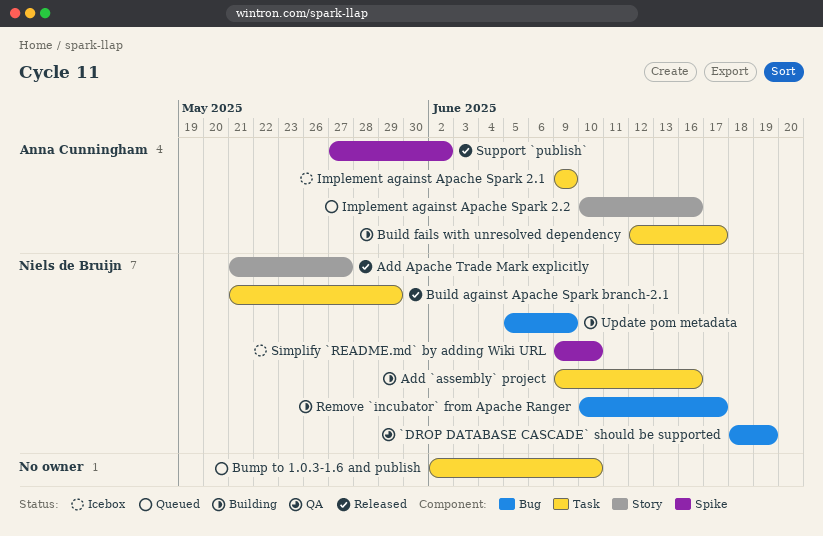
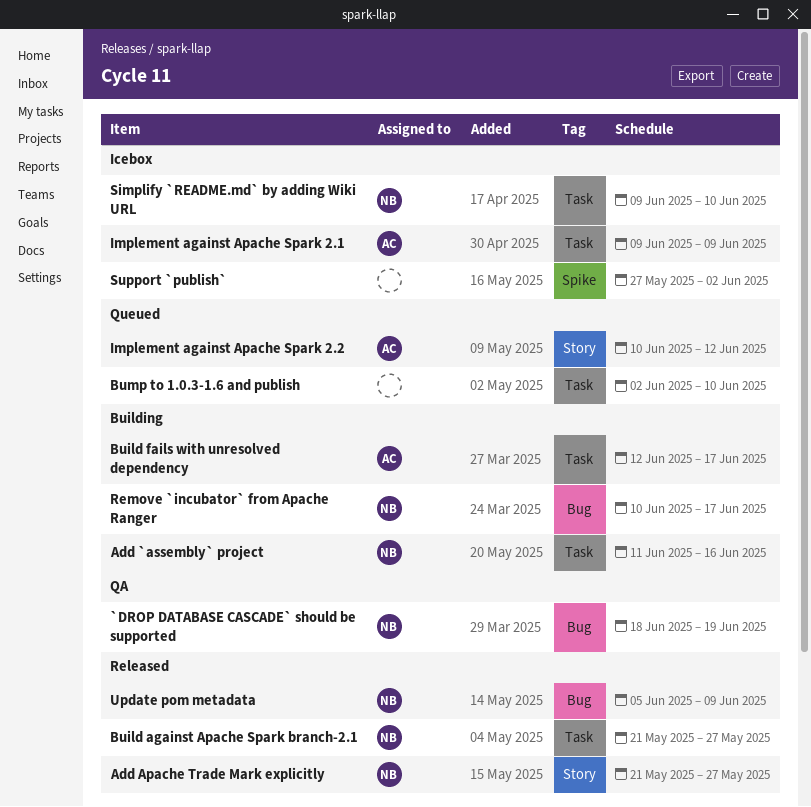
Add `assembly` project, start: Jun 9 -> Jun 11
Build against Apache Spark branch-2.1, due: May 29 -> May 27
Implement against Apache Spark 2.2, due: Jun 16 -> Jun 12
Simplify `README.md` by adding Wiki URL, label: Spike -> Task
Support `publish`, status: Released -> Icebox
Support `publish`, owner: Anna Cunningham -> none
Update pom metadata, status: Building -> Released

